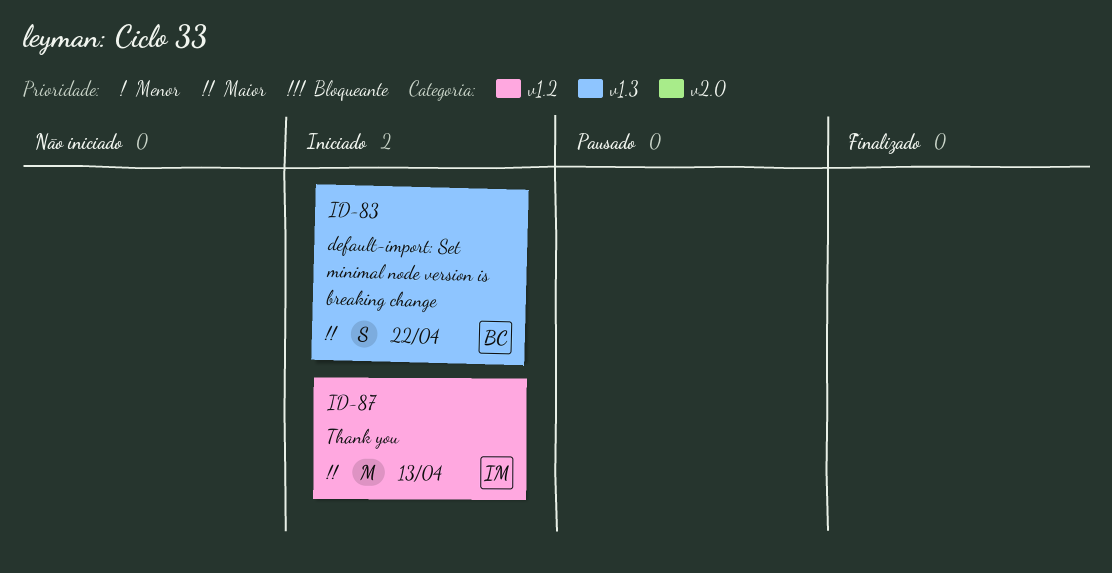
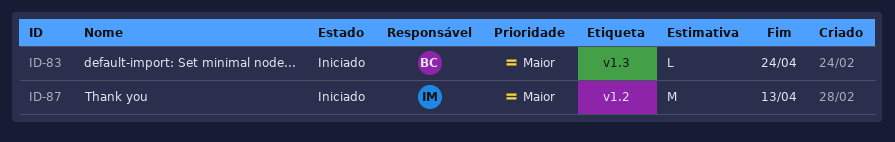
ID-83, estimate: S -> L
ID-83, due: Apr 22 -> Apr 24

